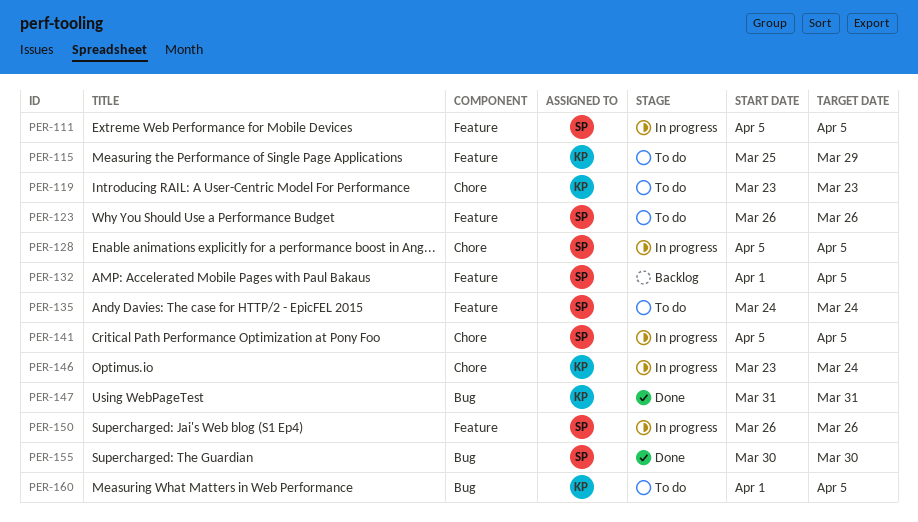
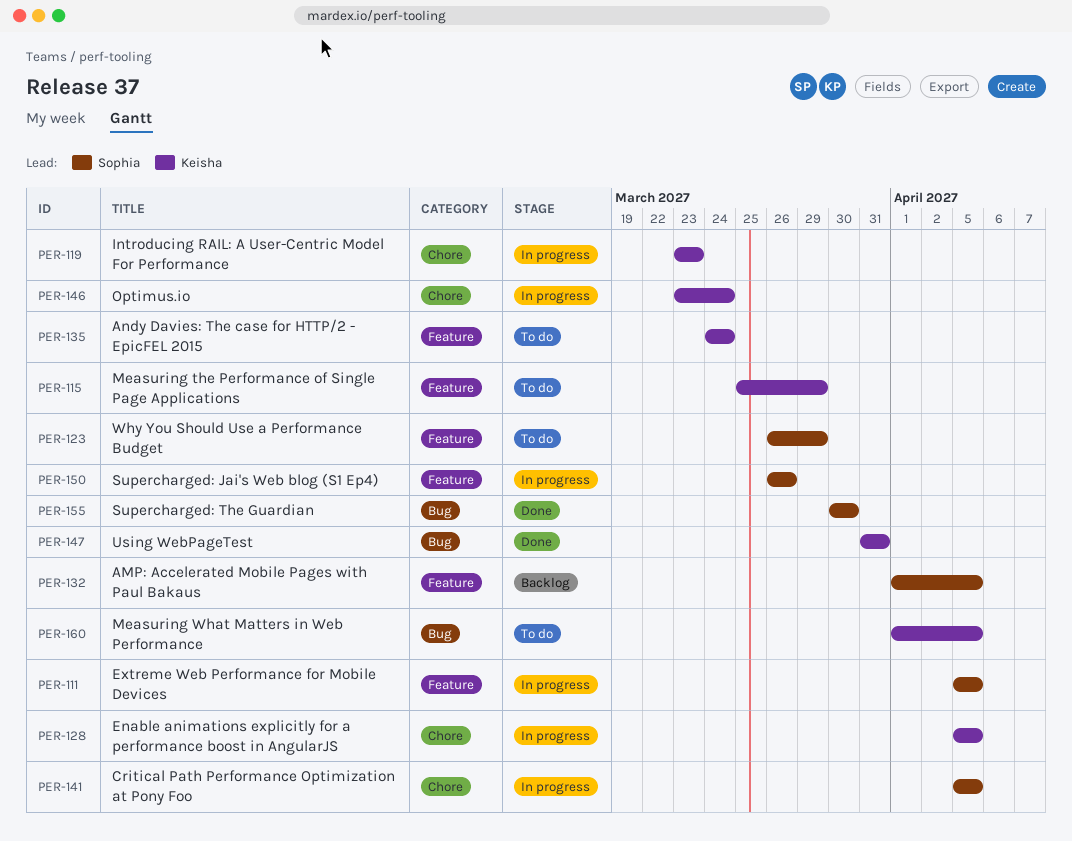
PER-119, status: To do -> In progress
PER-123, due: Mar 26 -> Mar 29
PER-128, owner: Sophia -> Keisha
PER-135, owner: Sophia -> Keisha

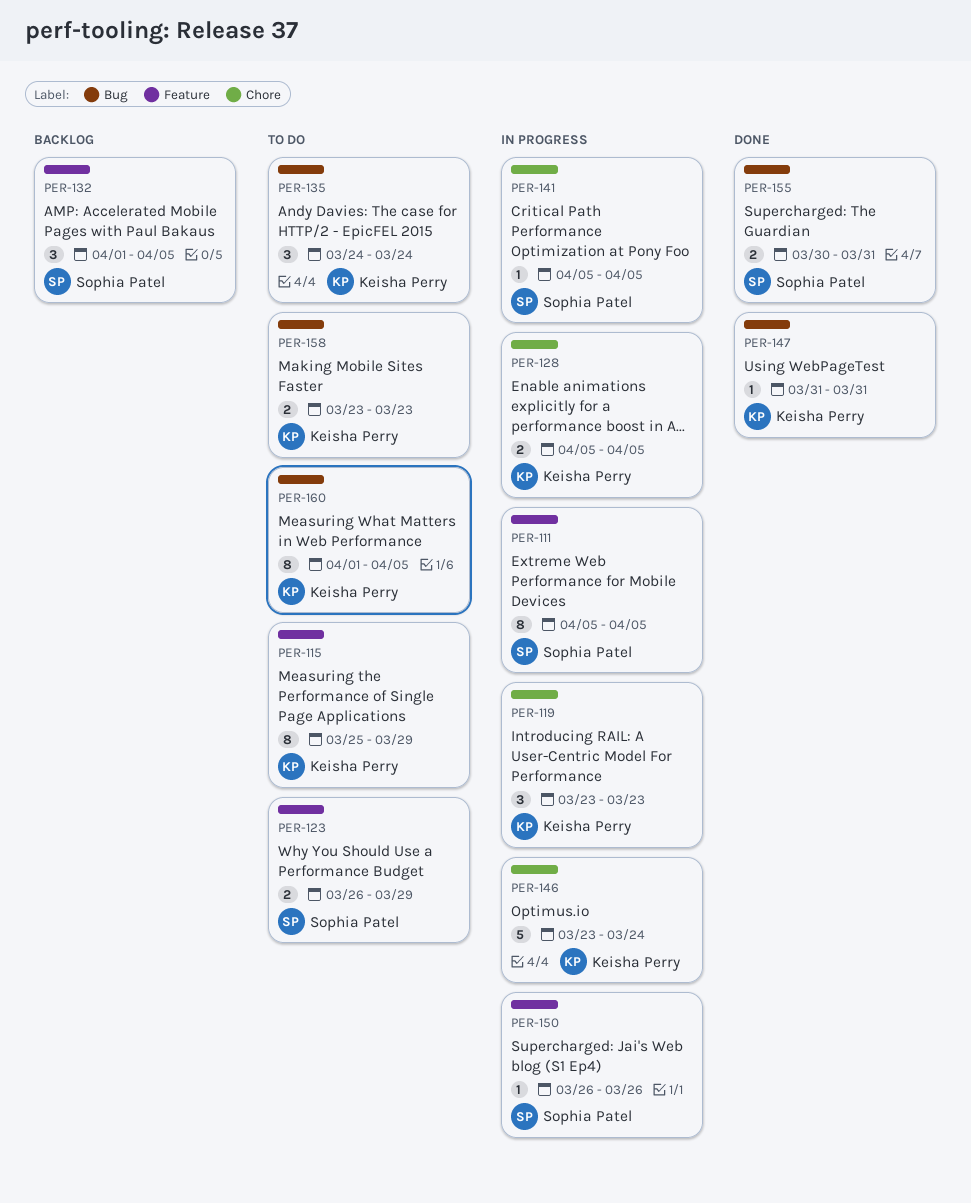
PER-135, label: Feature -> Bug
PER-155, due: Mar 30 -> Mar 31
PER-158: none -> present

